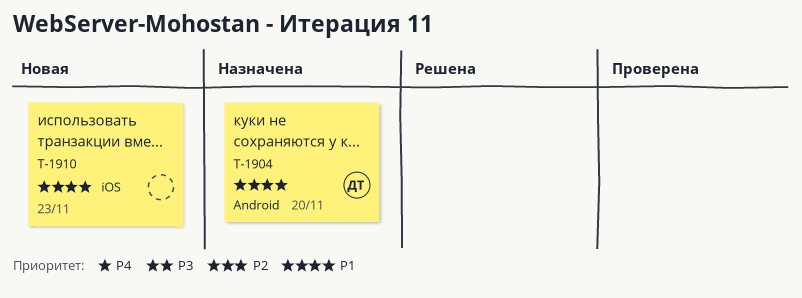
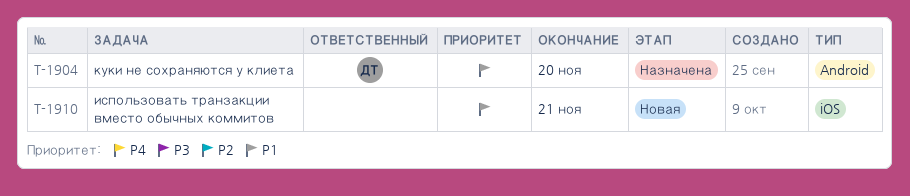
T-1910, due: Nov 23 -> Nov 21

